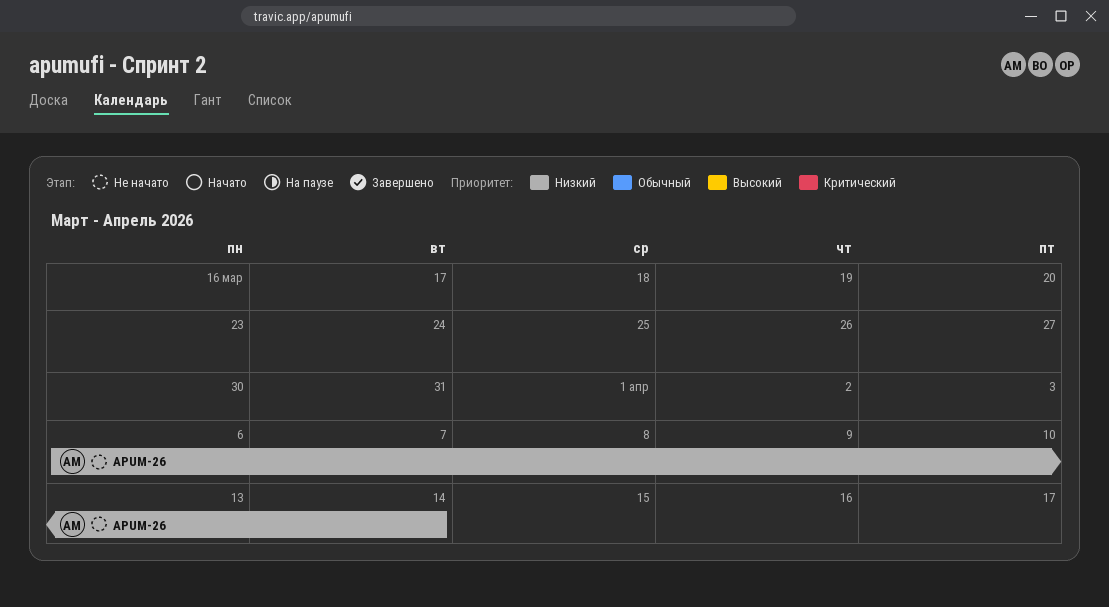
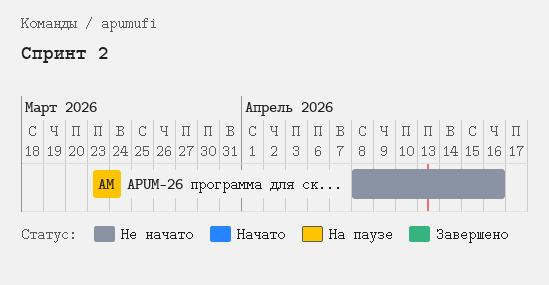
APUM-26, start: Apr 6 -> Apr 8
APUM-26, due: Apr 14 -> Apr 16

